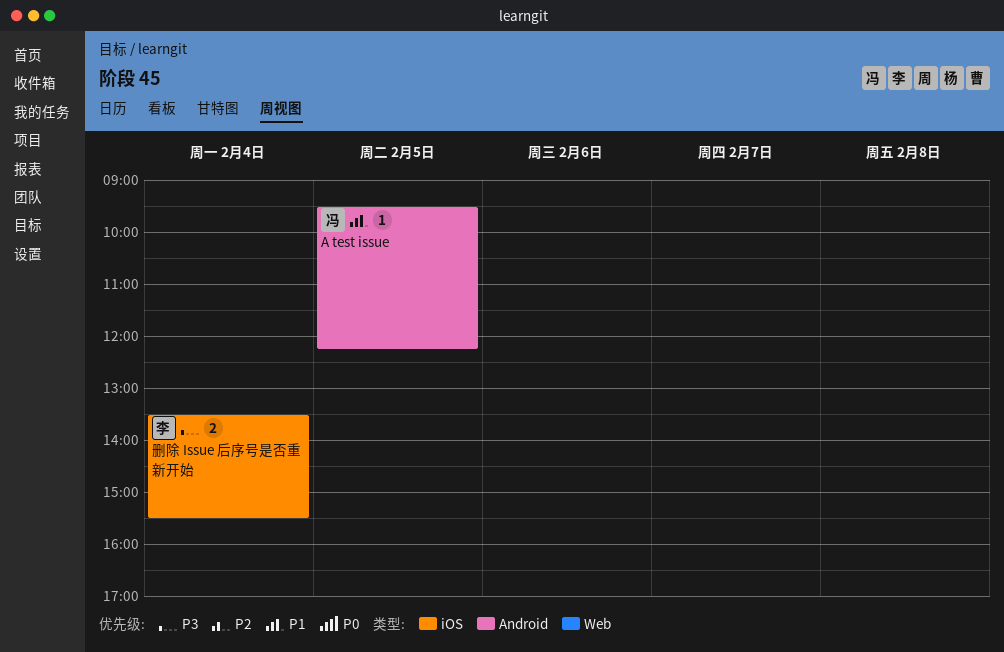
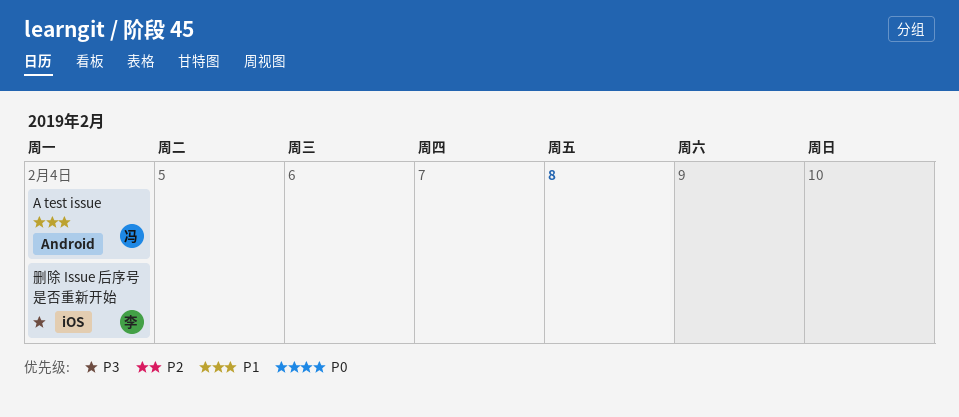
A test issue, day: Feb 5 -> Feb 4

